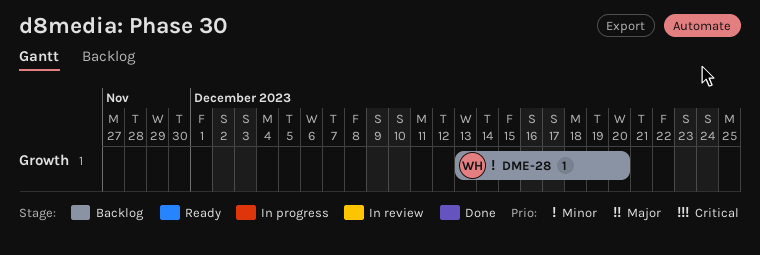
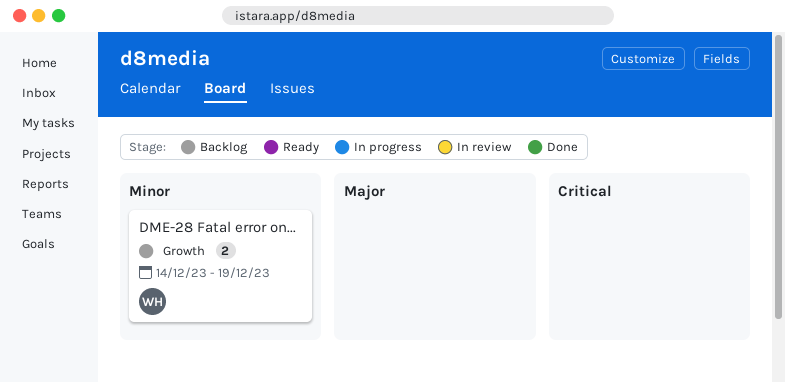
DME-28, estimate: 1 -> 2
DME-28, start: Dec 13 -> Dec 14
DME-28, due: Dec 20 -> Dec 19

